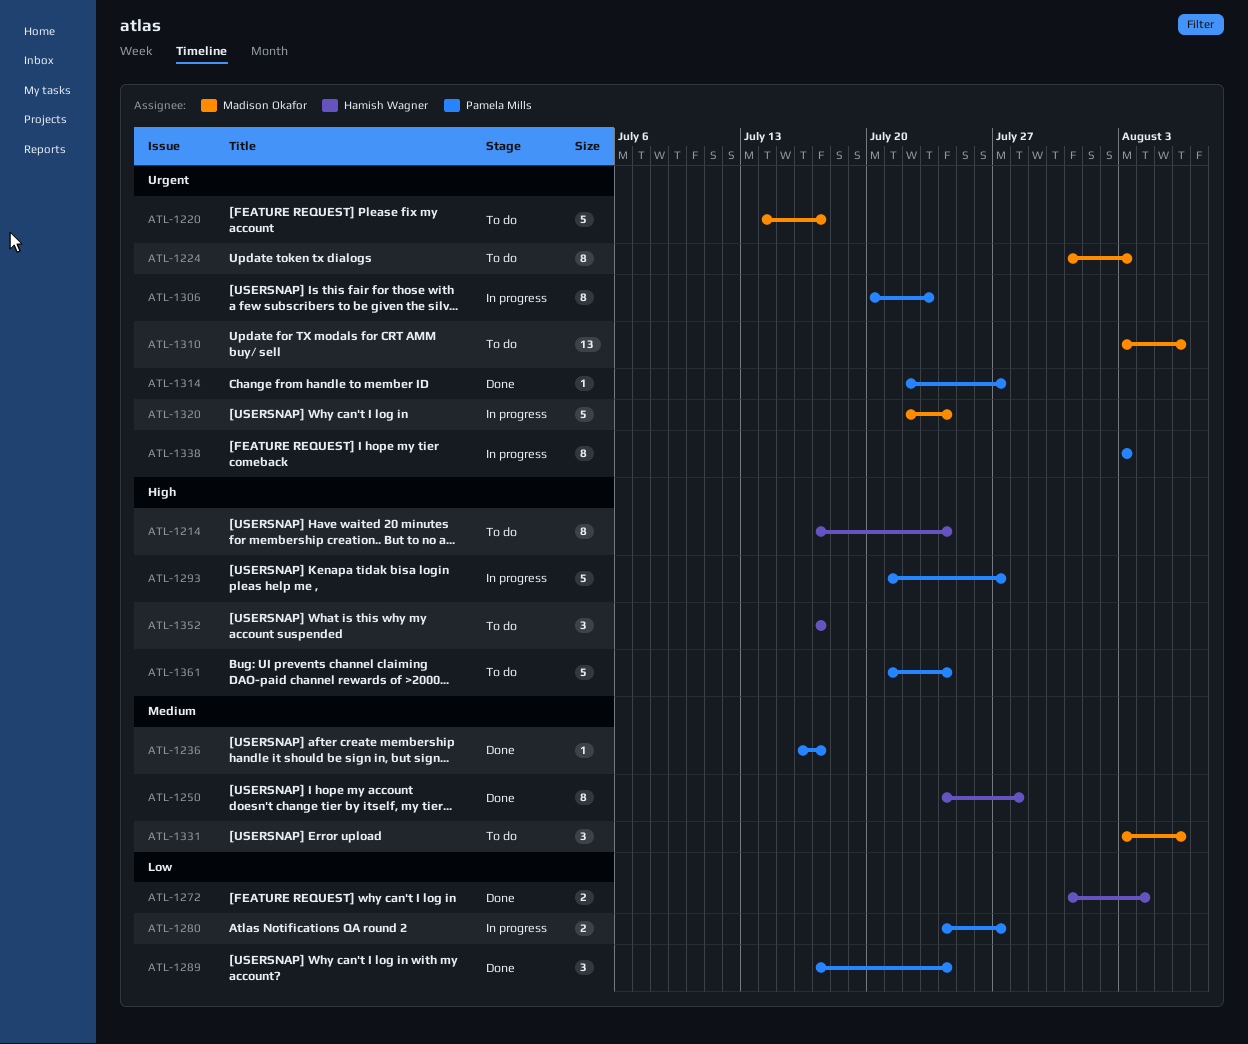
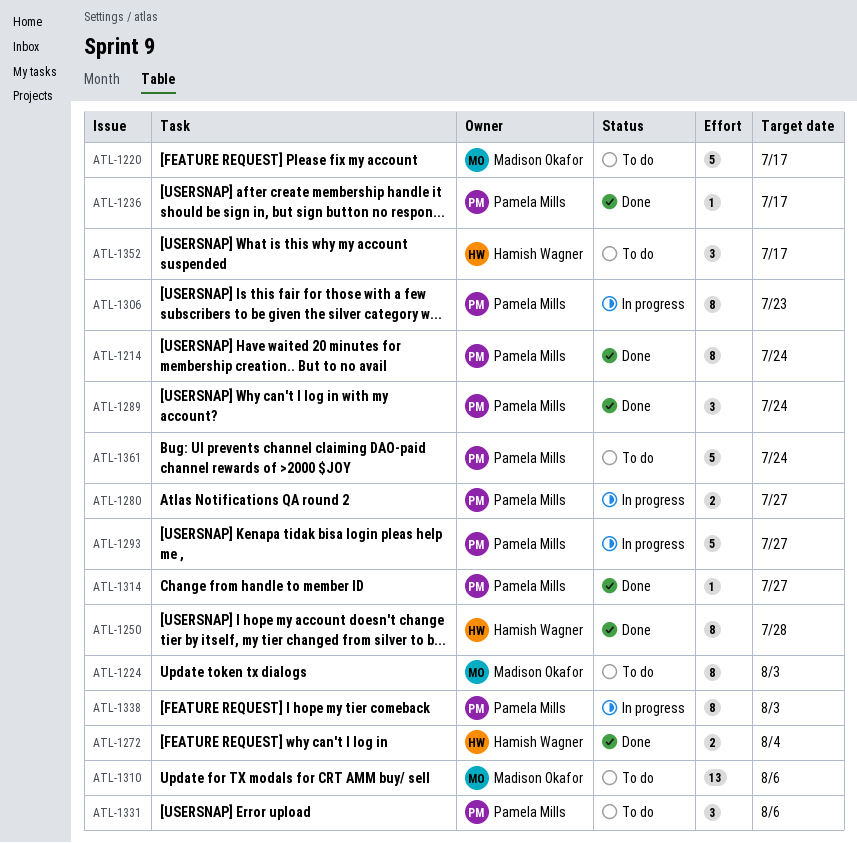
ATL-1214, status: To do -> Done
ATL-1214, owner: Hamish Wagner -> Pamela Mills
ATL-1320: present -> none
ATL-1331, owner: Madison Okafor -> Pamela Mills

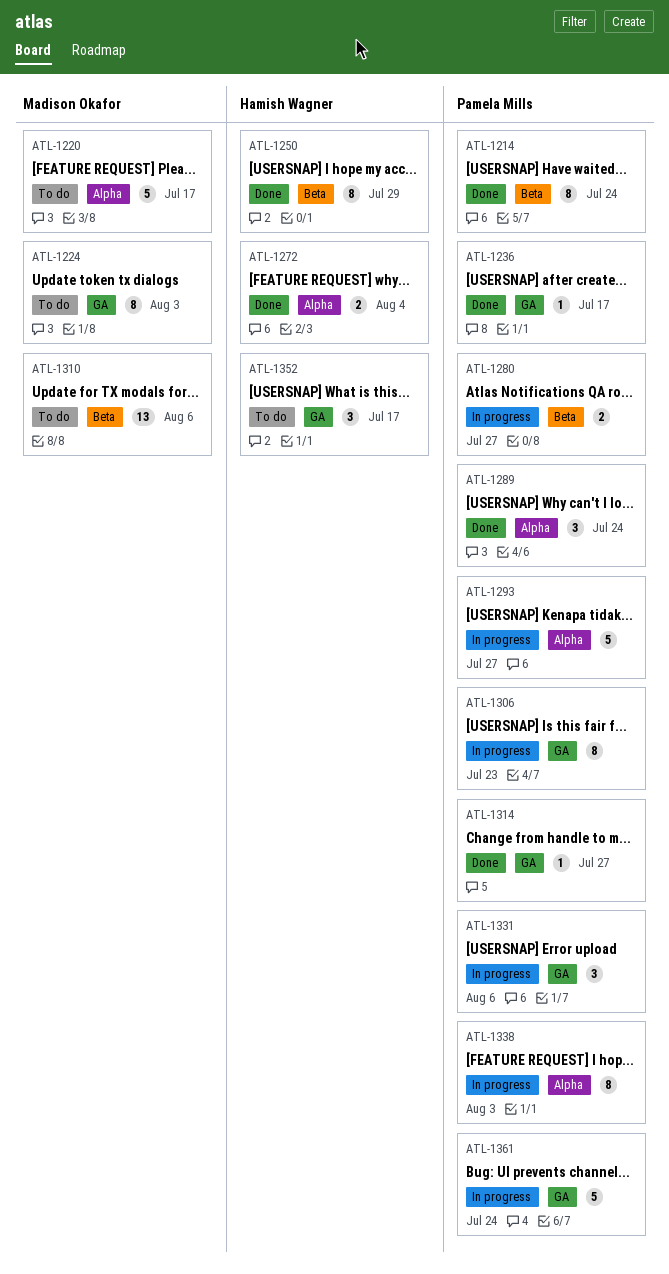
ATL-1250, due: Jul 28 -> Jul 29
ATL-1331, status: To do -> In progress
ATL-1361, status: To do -> In progress

